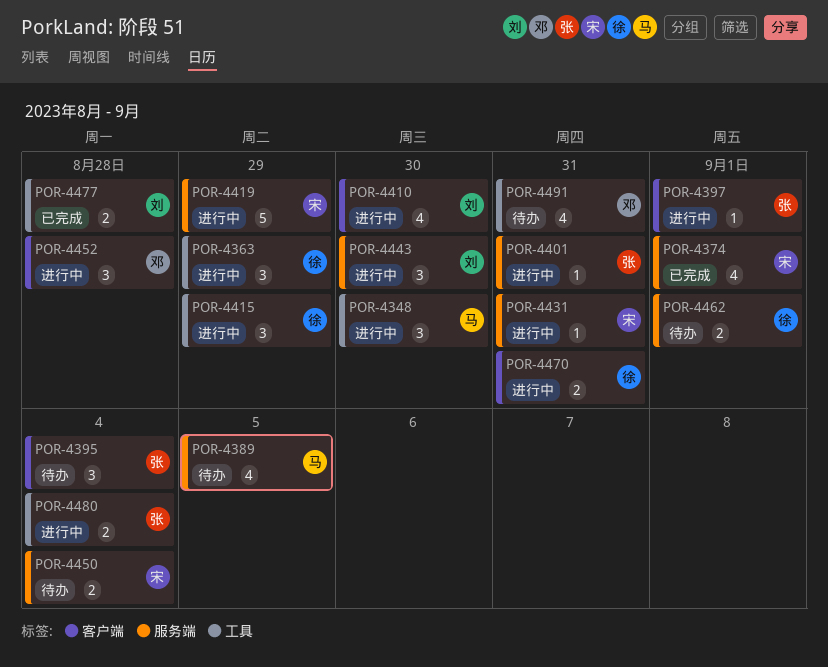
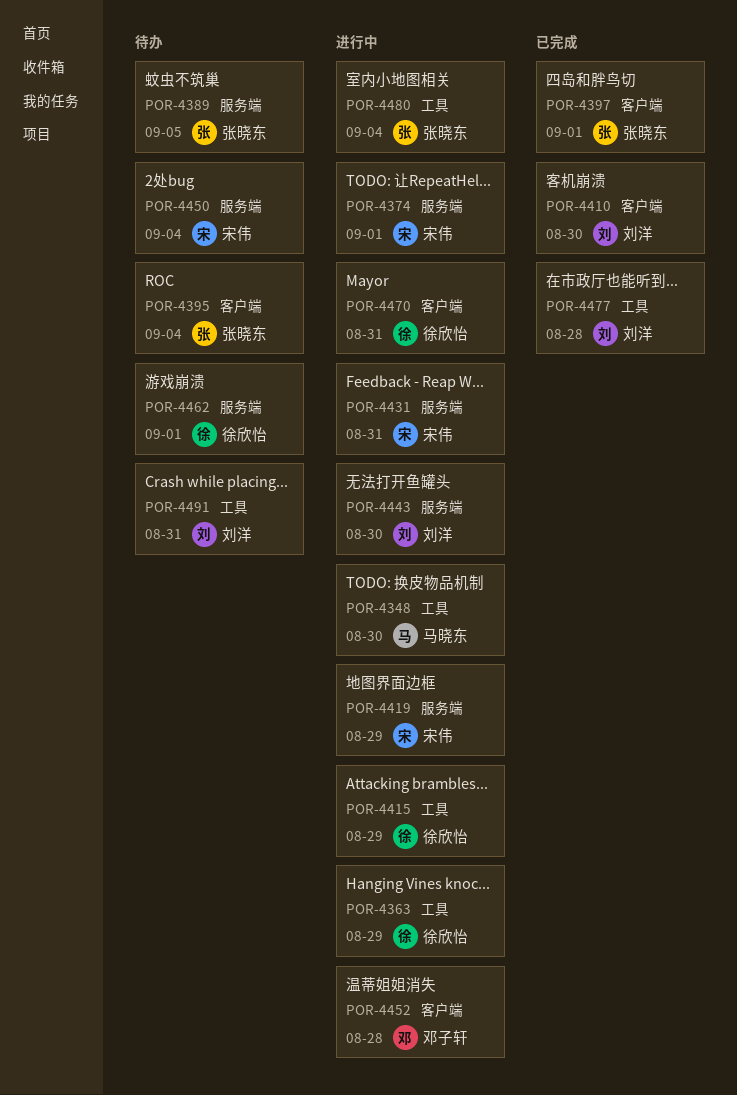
POR-4374, status: 已完成 -> 进行中
POR-4389, owner: 马晓东 -> 张晓东
POR-4397, status: 进行中 -> 已完成
POR-4401: present -> none
POR-4410, status: 进行中 -> 已完成
POR-4491, owner: 邓子轩 -> 刘洋

